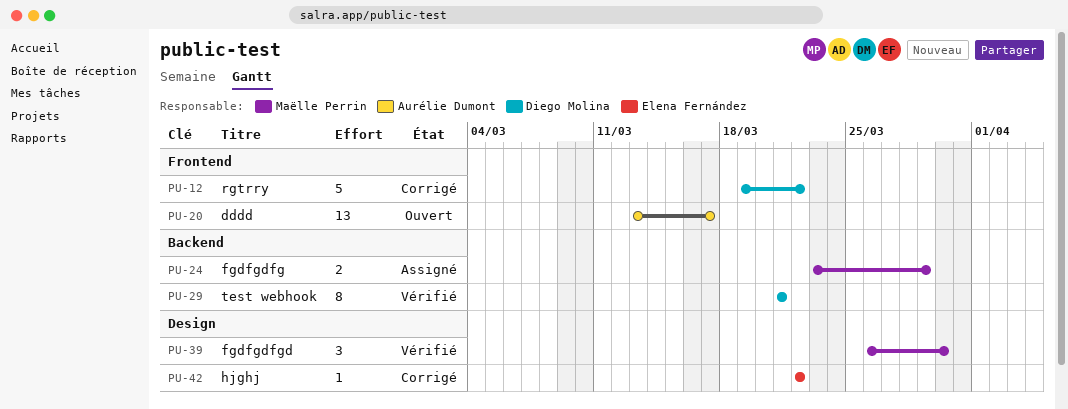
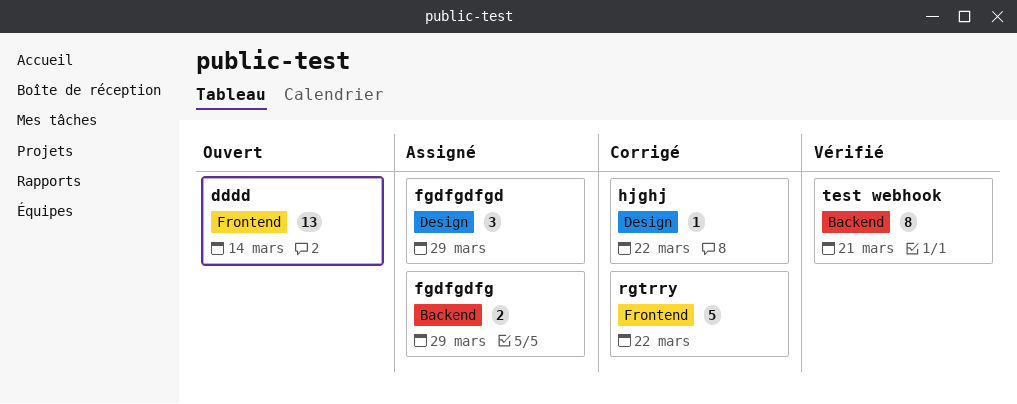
dddd, due: Mar 17 -> Mar 14
fgdfgdfgd, status: Vérifié -> Assigné
fgdfgdfgd, due: Mar 30 -> Mar 29

